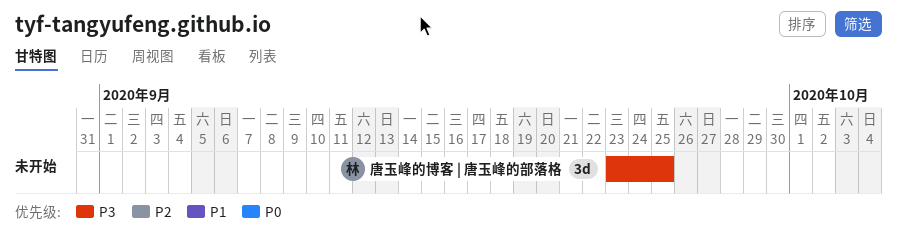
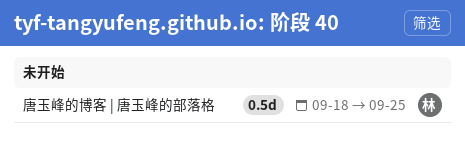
唐玉峰的博客 | 唐玉峰的部落格, estimate: 3d -> 0.5d
唐玉峰的博客 | 唐玉峰的部落格, start: Sep 23 -> Sep 18

